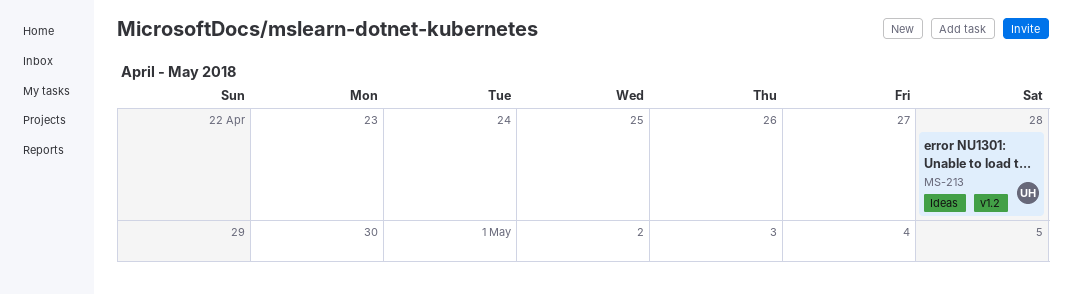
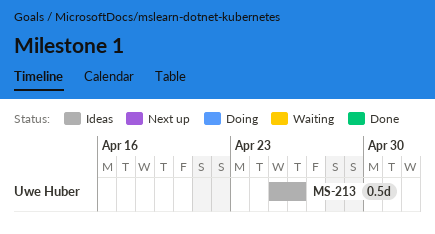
MS-213, due: Apr 28 -> Apr 26

